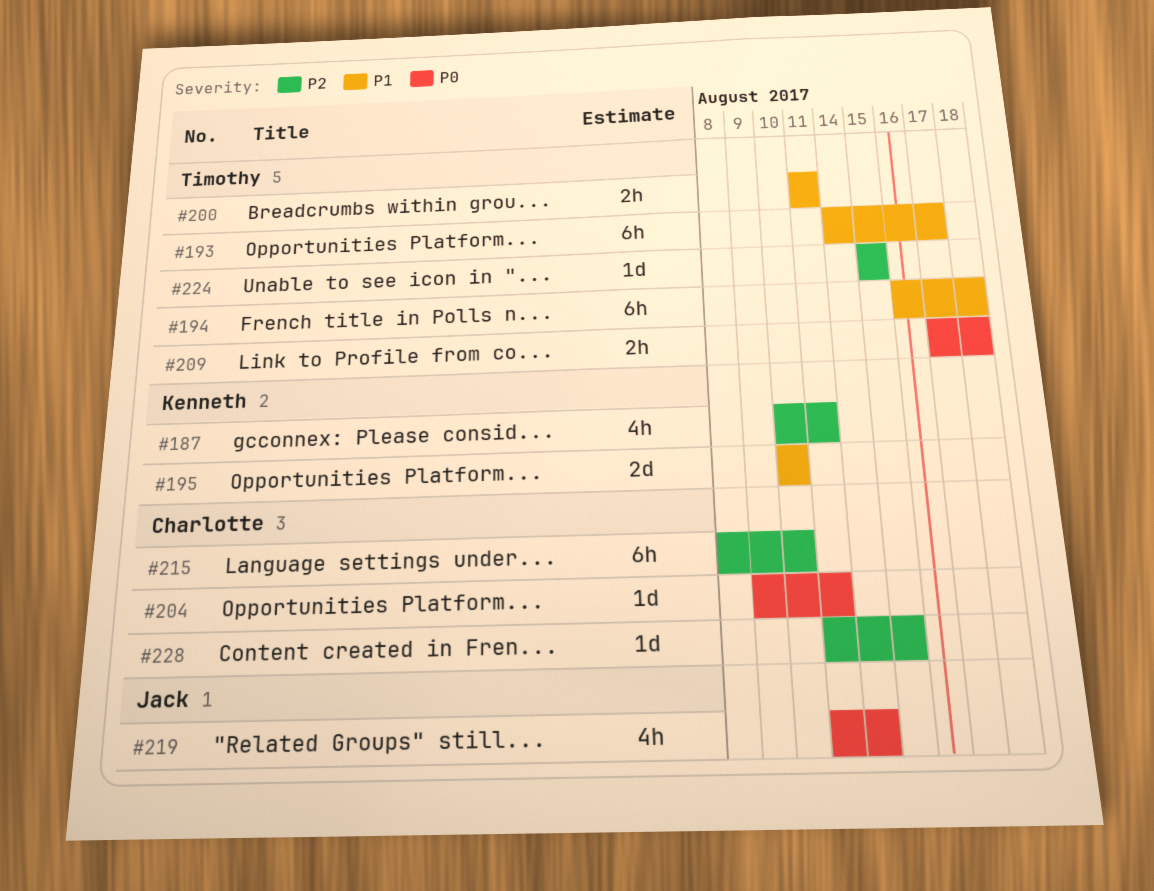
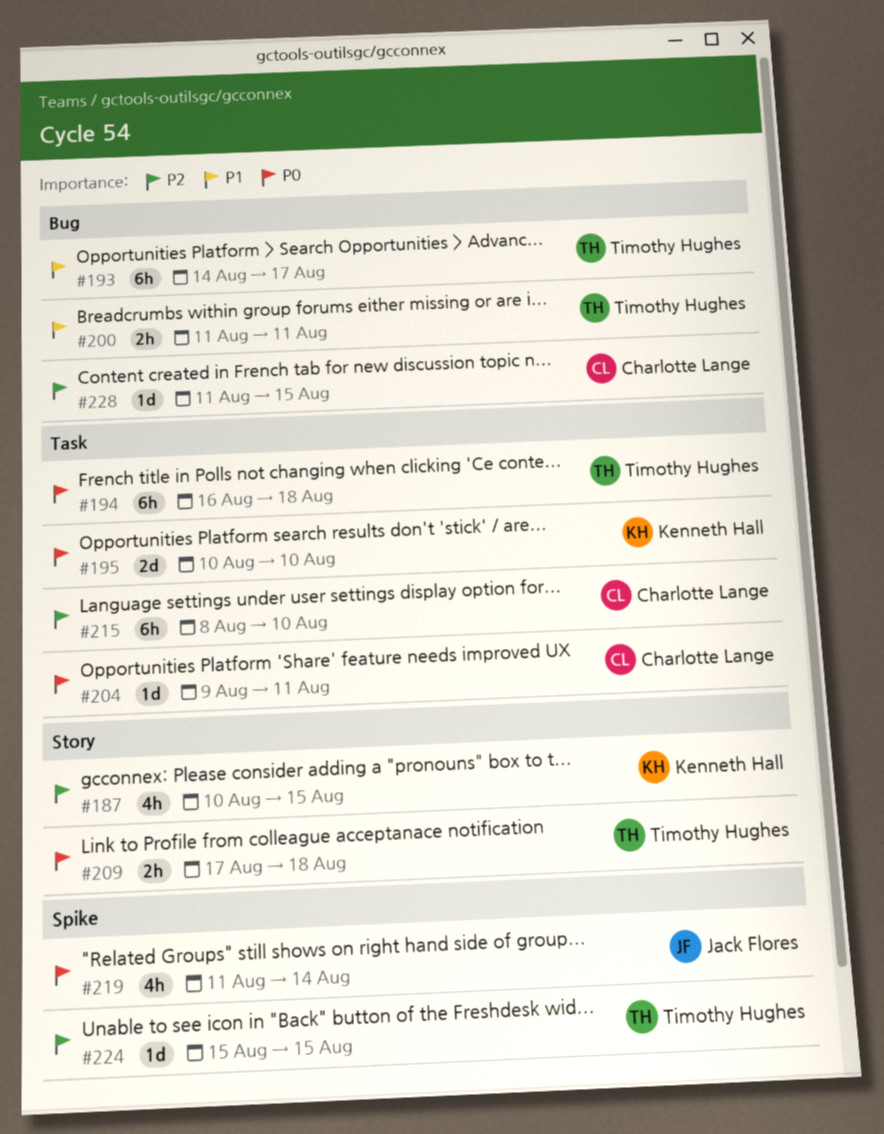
#187, due: Aug 11 -> Aug 15
#194, priority: P1 -> P0
#195, priority: P1 -> P0

